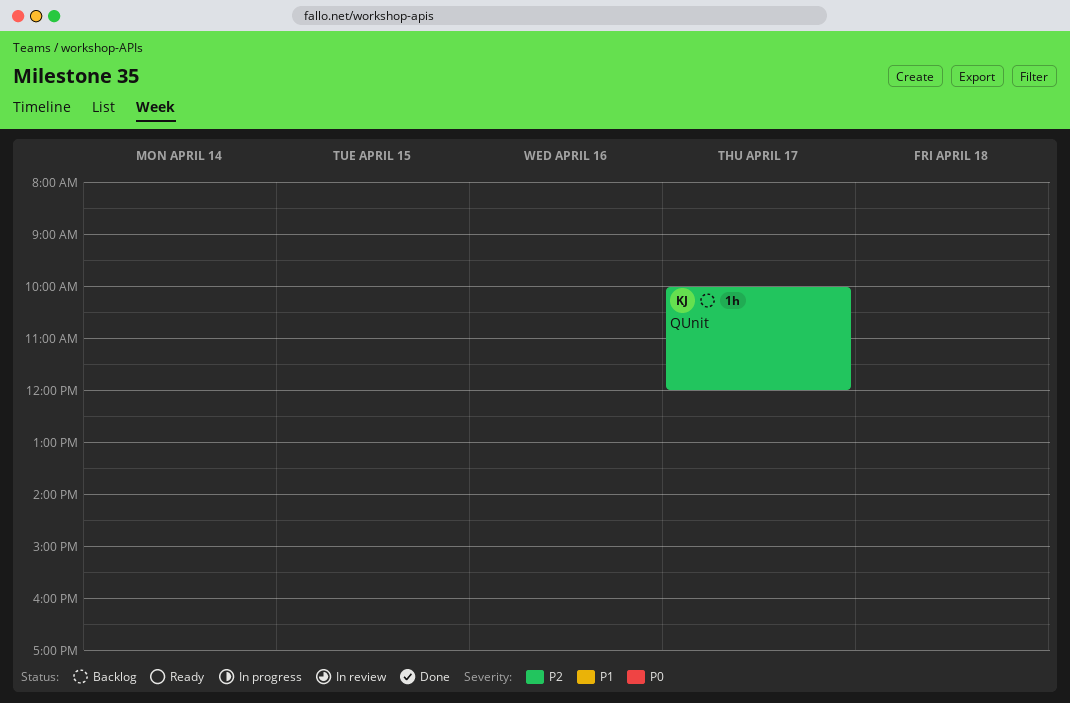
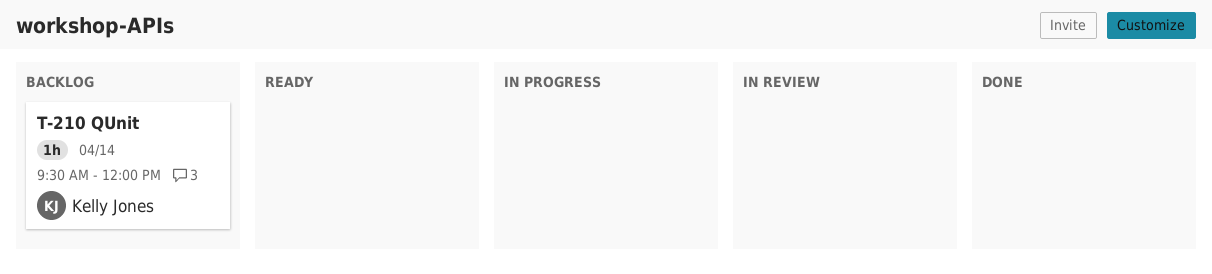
QUnit, day: Apr 17 -> Apr 14
QUnit, begins: 10:00 -> 09:30

